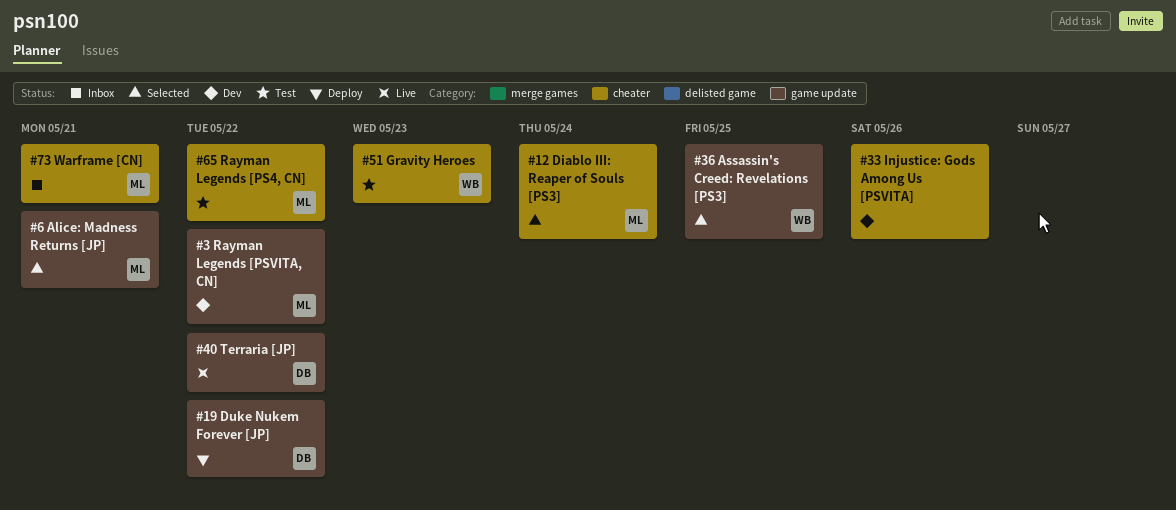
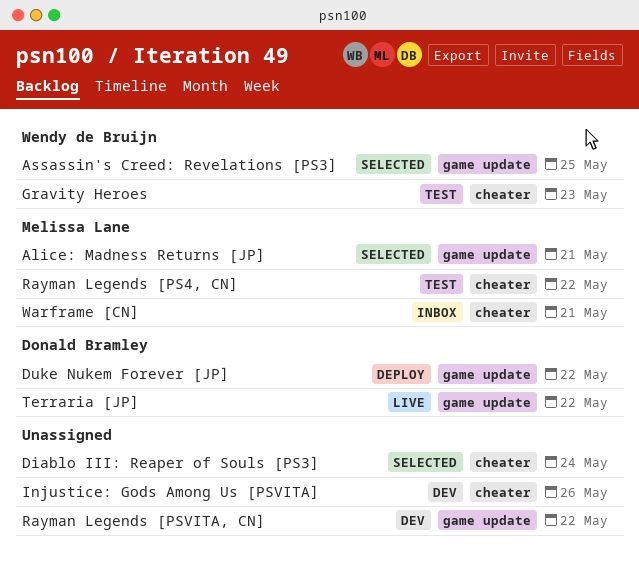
Diablo III: Reaper of Souls [PS3], owner: Melissa Lane -> none
Rayman Legends [PSVITA, CN], owner: Melissa Lane -> none

